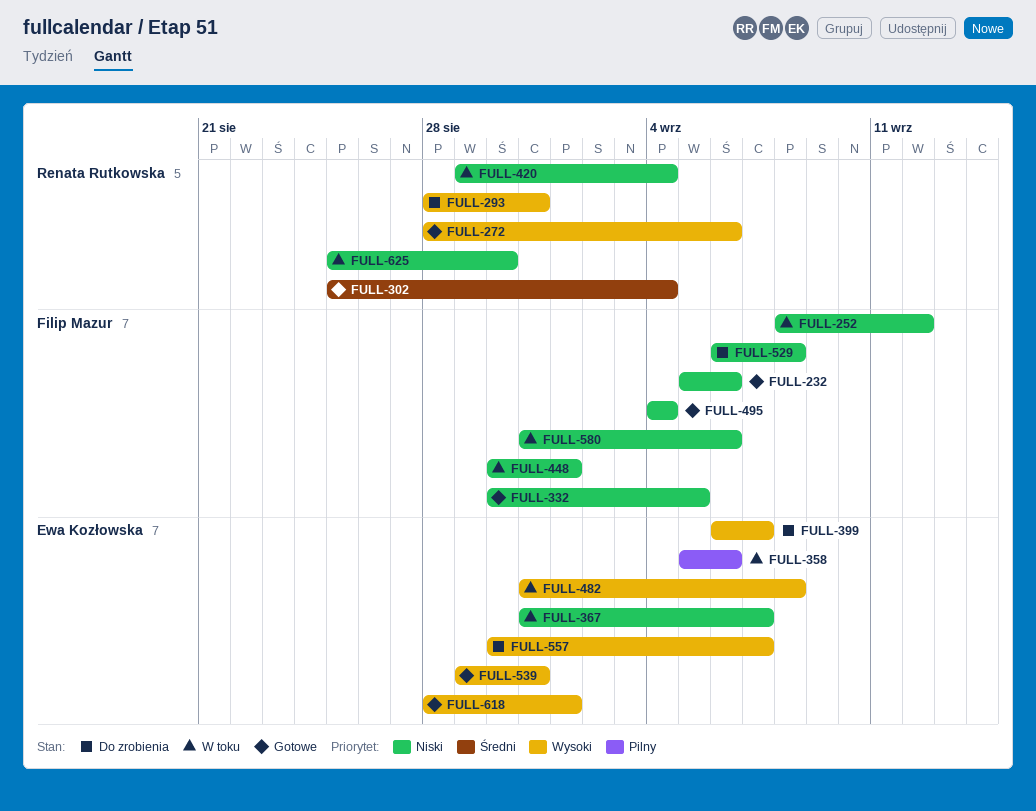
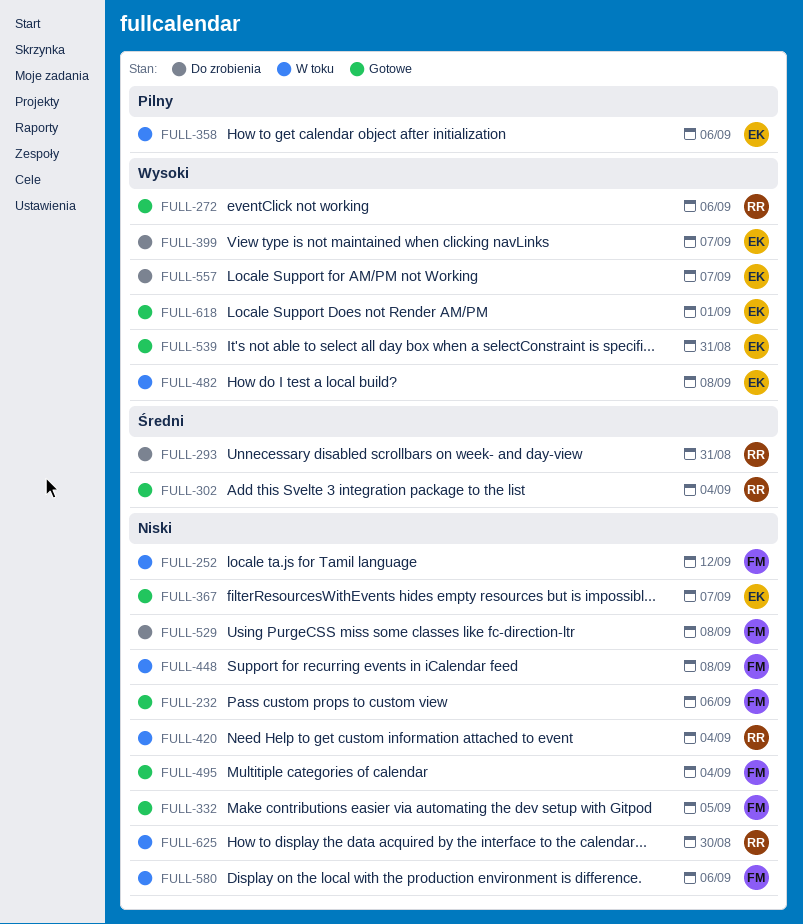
FULL-293, priority: Wysoki -> Średni
FULL-367, status: W toku -> Gotowe
FULL-448, due: Sep 1 -> Sep 8

